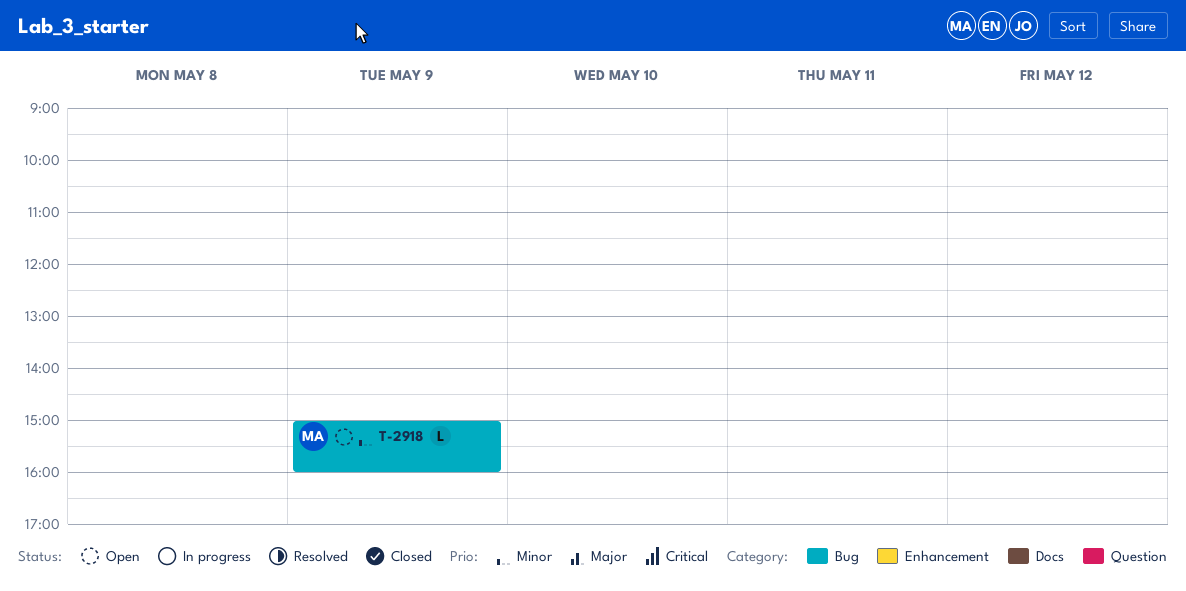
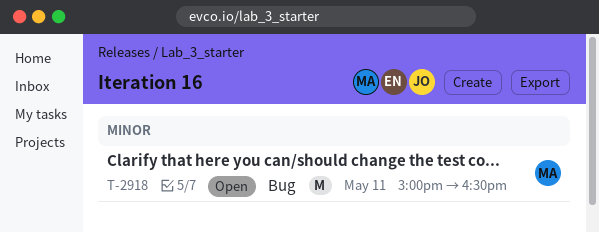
T-2918, estimate: L -> M
T-2918, day: May 9 -> May 11
T-2918, ends: 16:00 -> 16:30

